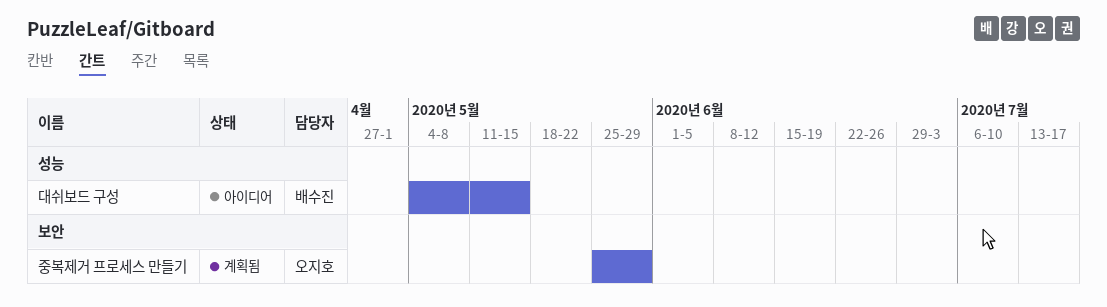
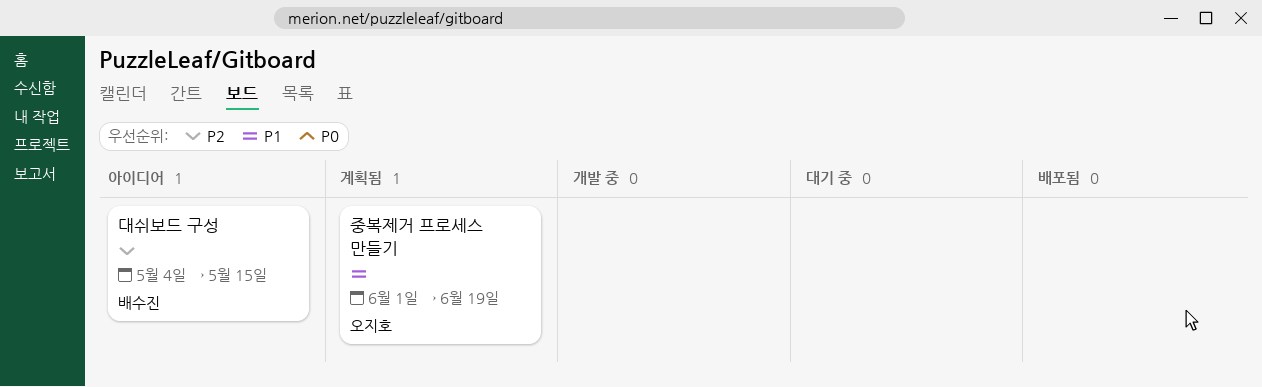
중복제거 프로세스 만들기, start: May 25 -> Jun 1
중복제거 프로세스 만들기, due: May 29 -> Jun 19

